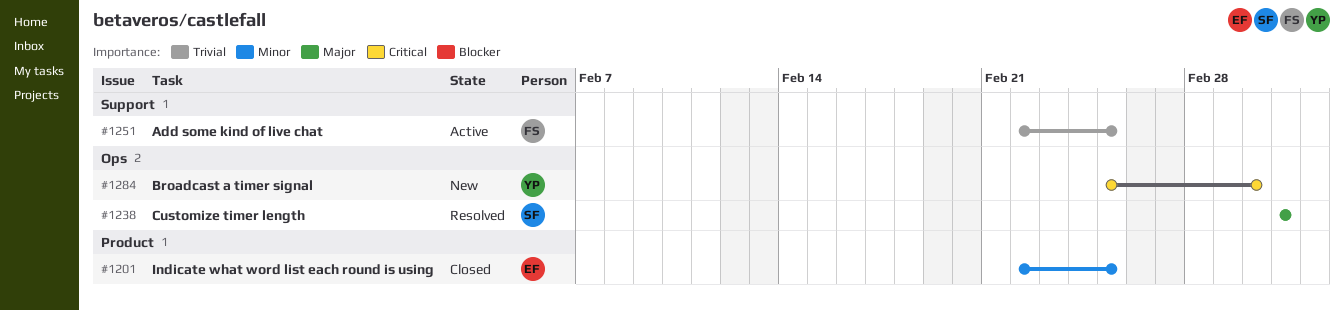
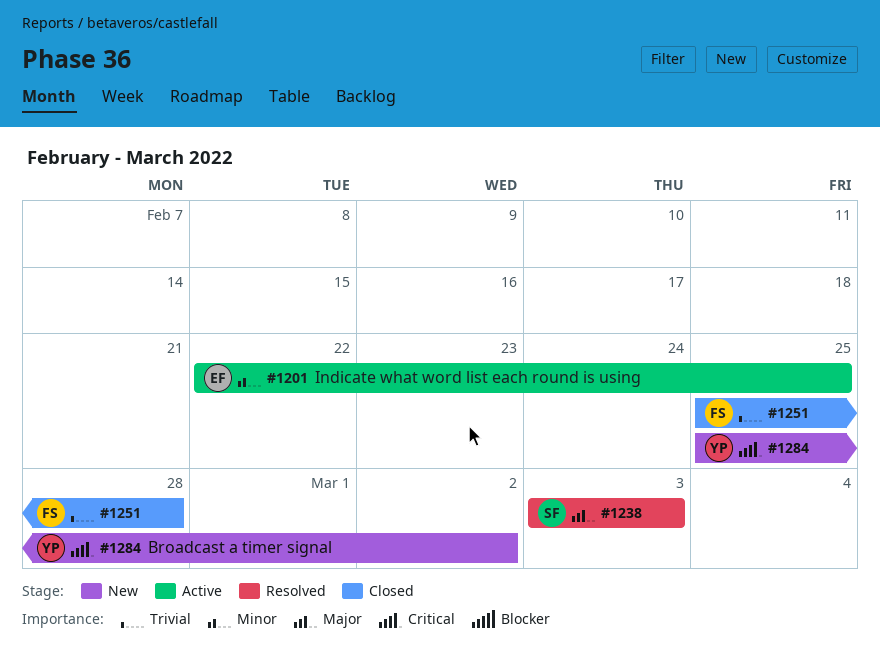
#1201, status: Closed -> Active
#1251, status: Active -> Closed
#1251, start: Feb 22 -> Feb 25
#1251, due: Feb 25 -> Feb 28

